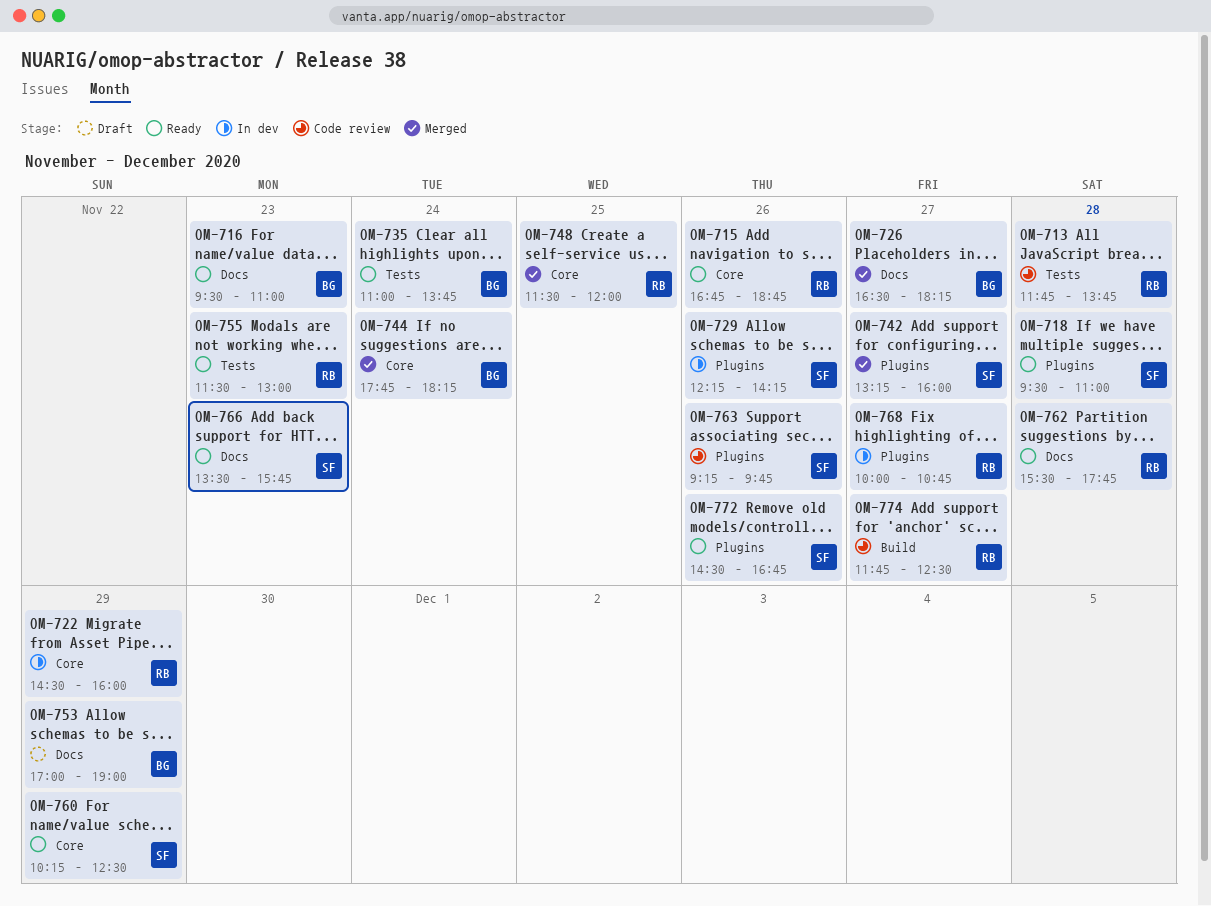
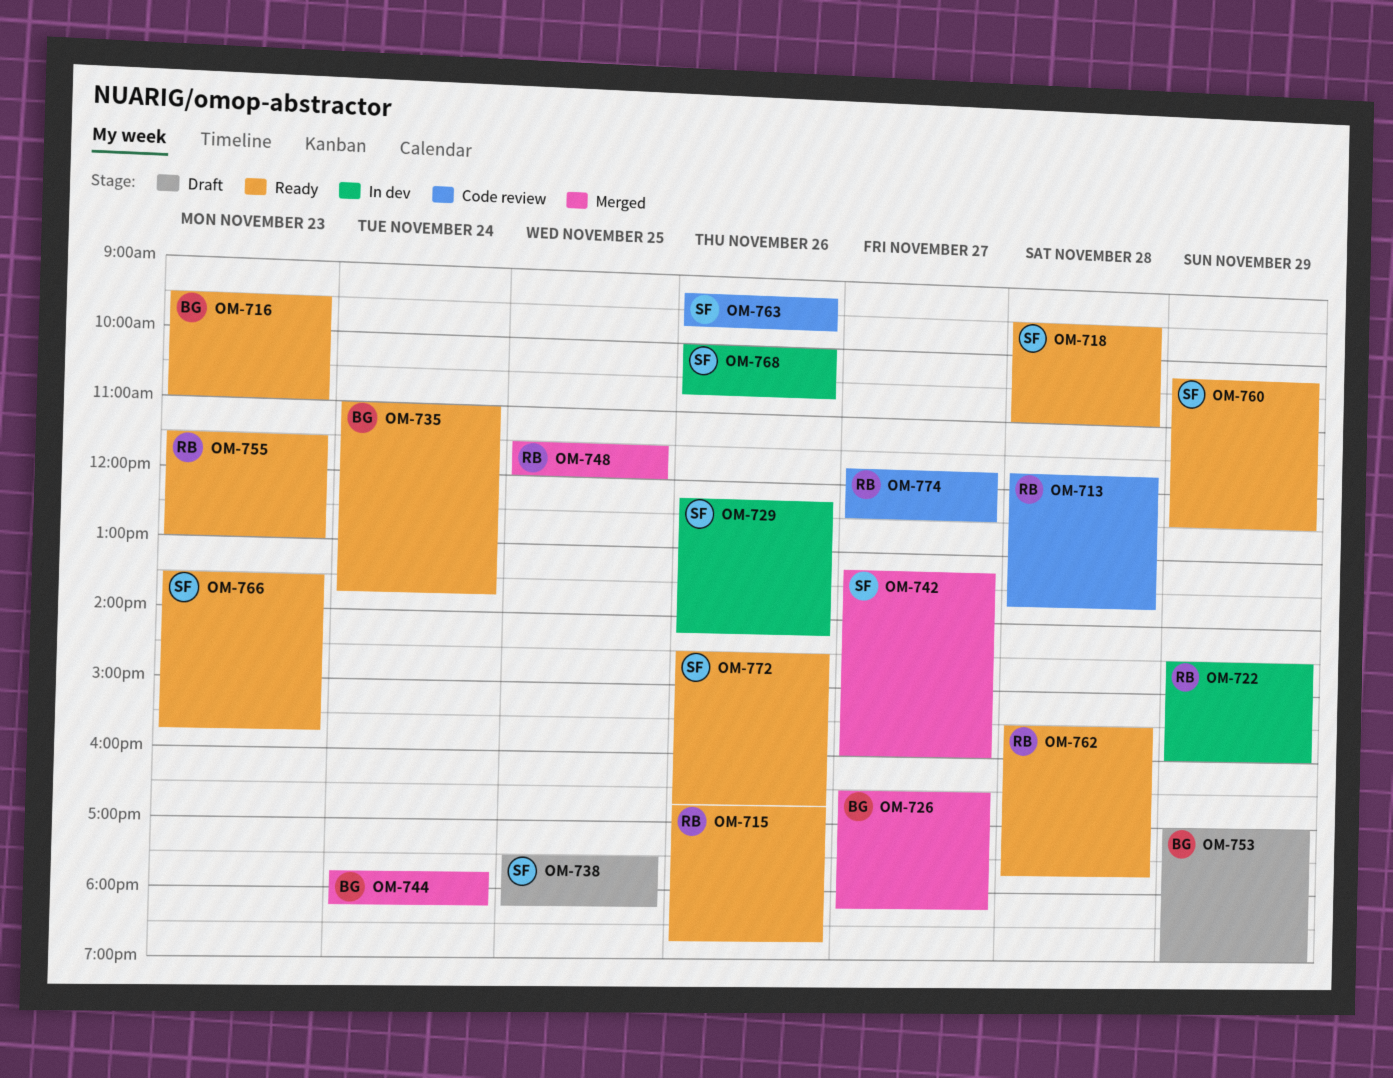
OM-738: none -> present
OM-768, owner: RB -> SF
OM-768, day: Nov 27 -> Nov 26

